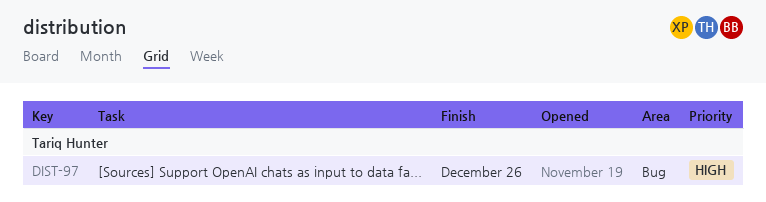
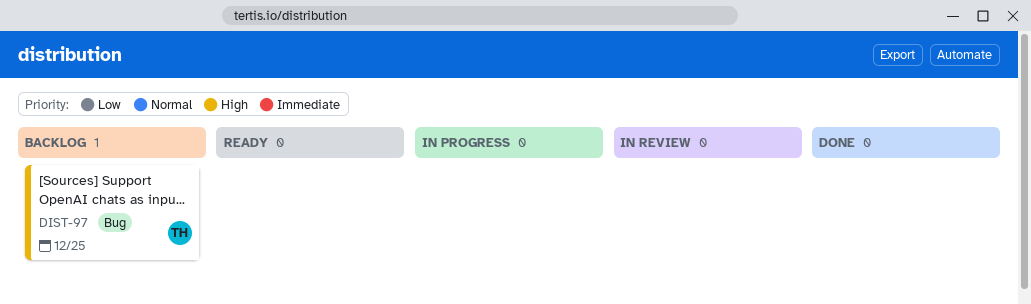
DIST-97, due: Dec 26 -> Dec 25

